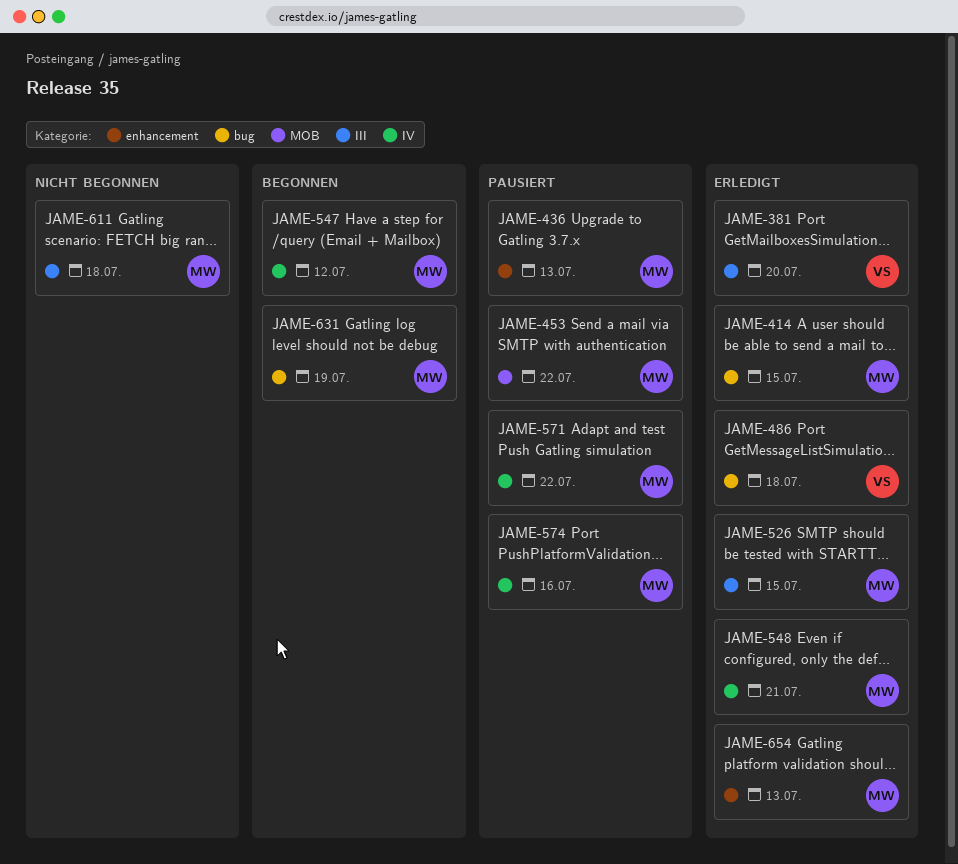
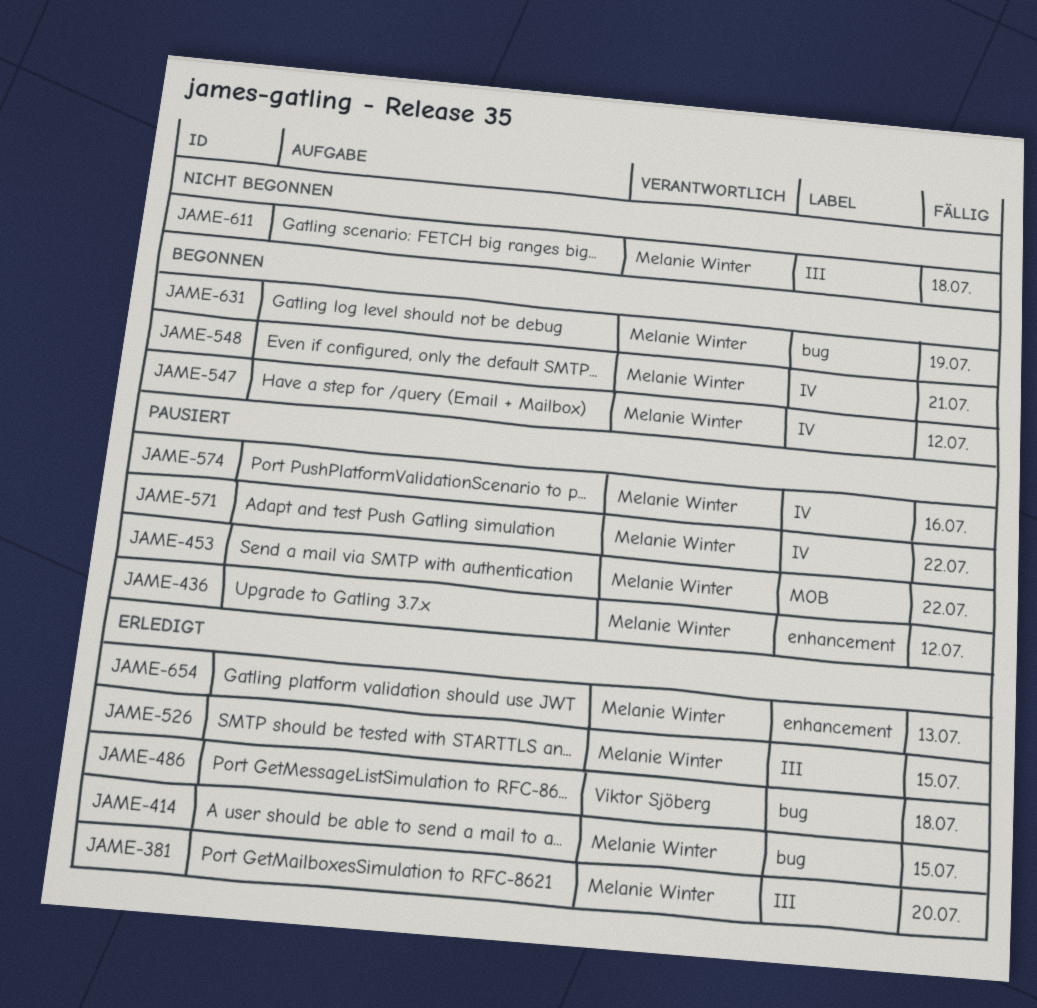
JAME-381, owner: Viktor Sjöberg -> Melanie Winter
JAME-436, due: Jul 13 -> Jul 12
JAME-548, status: Erledigt -> Begonnen

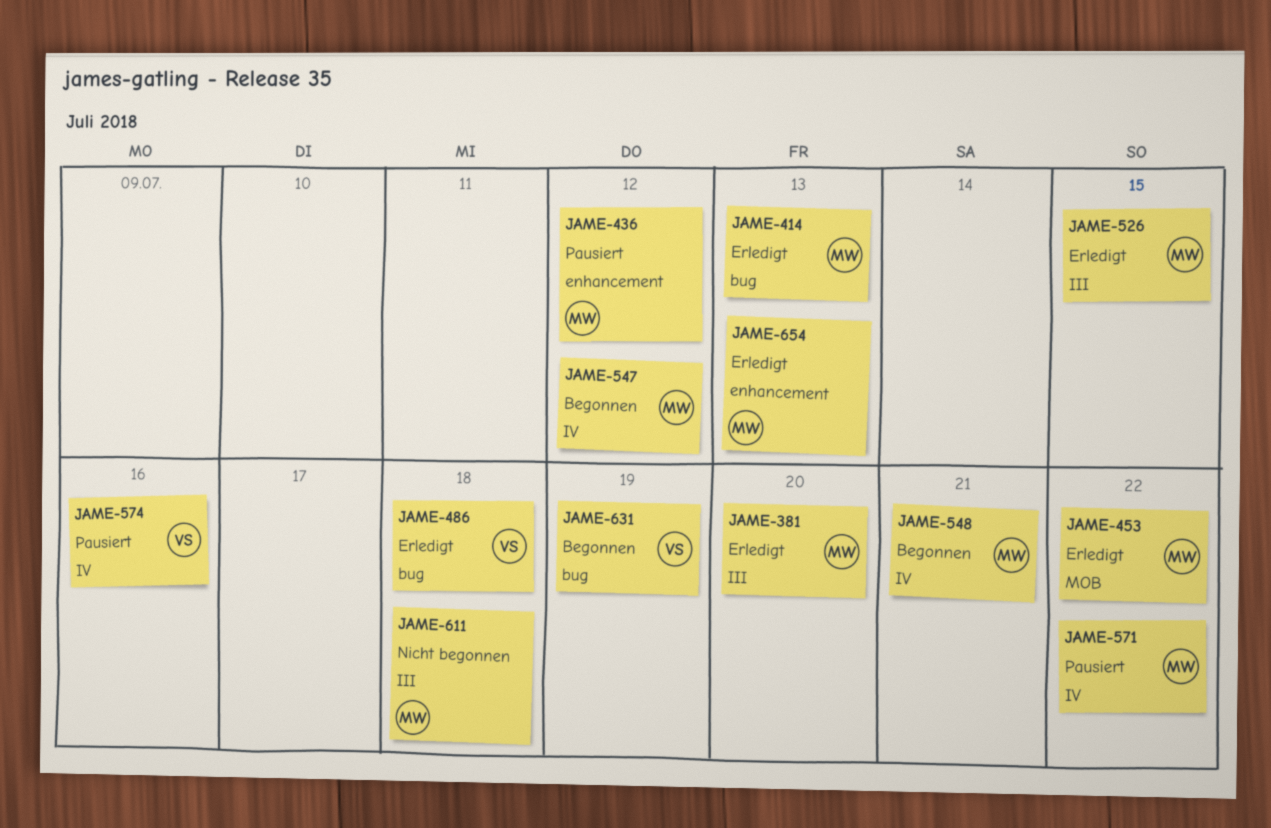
JAME-414, due: Jul 15 -> Jul 13
JAME-453, status: Pausiert -> Erledigt
JAME-574, owner: Melanie Winter -> Viktor Sjöberg
JAME-631, owner: Melanie Winter -> Viktor Sjöberg

